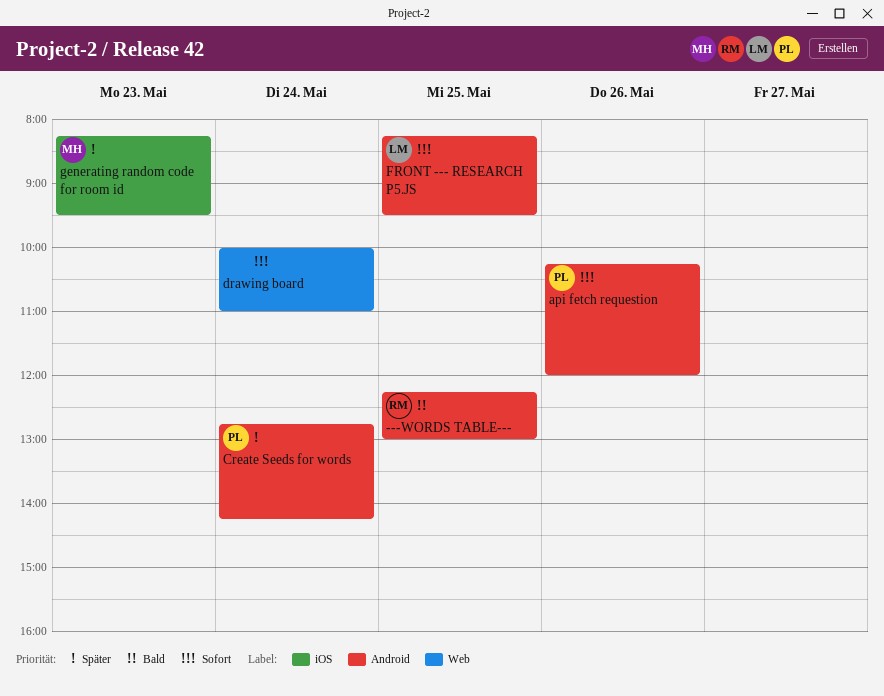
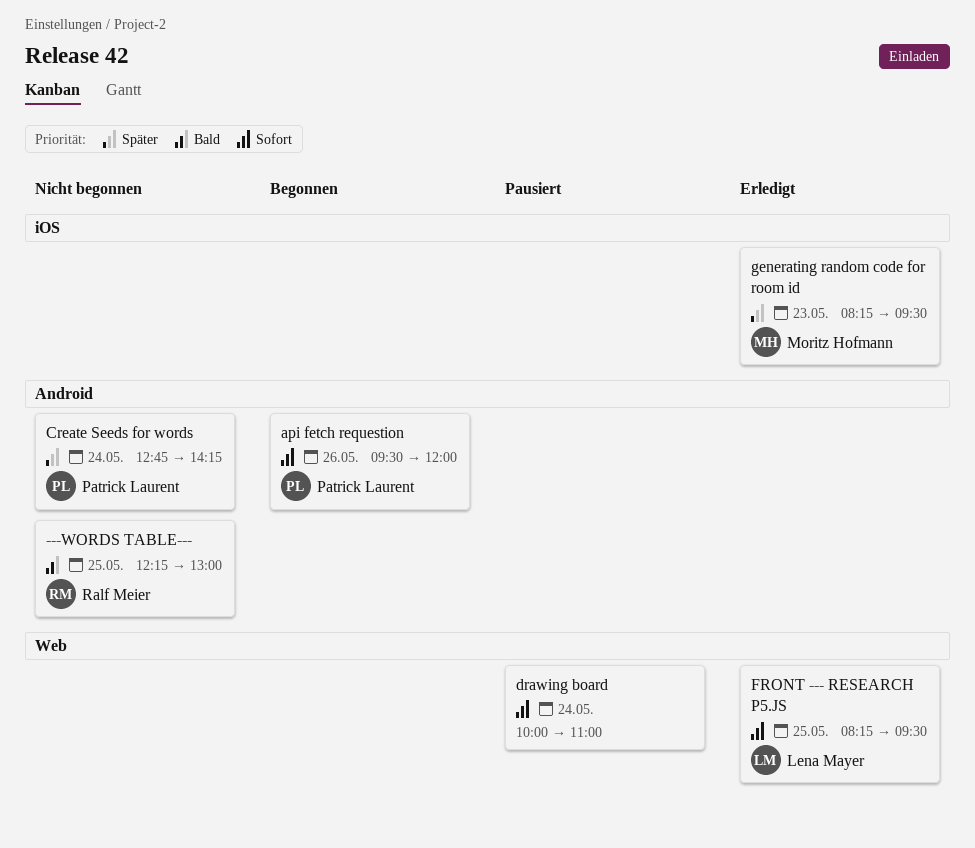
api fetch requestion, begins: 10:15 -> 09:30
FRONT --- RESEARCH P5.JS, label: Android -> Web

